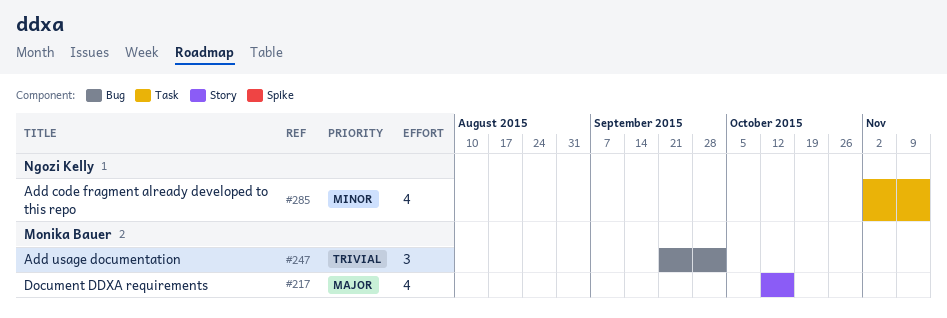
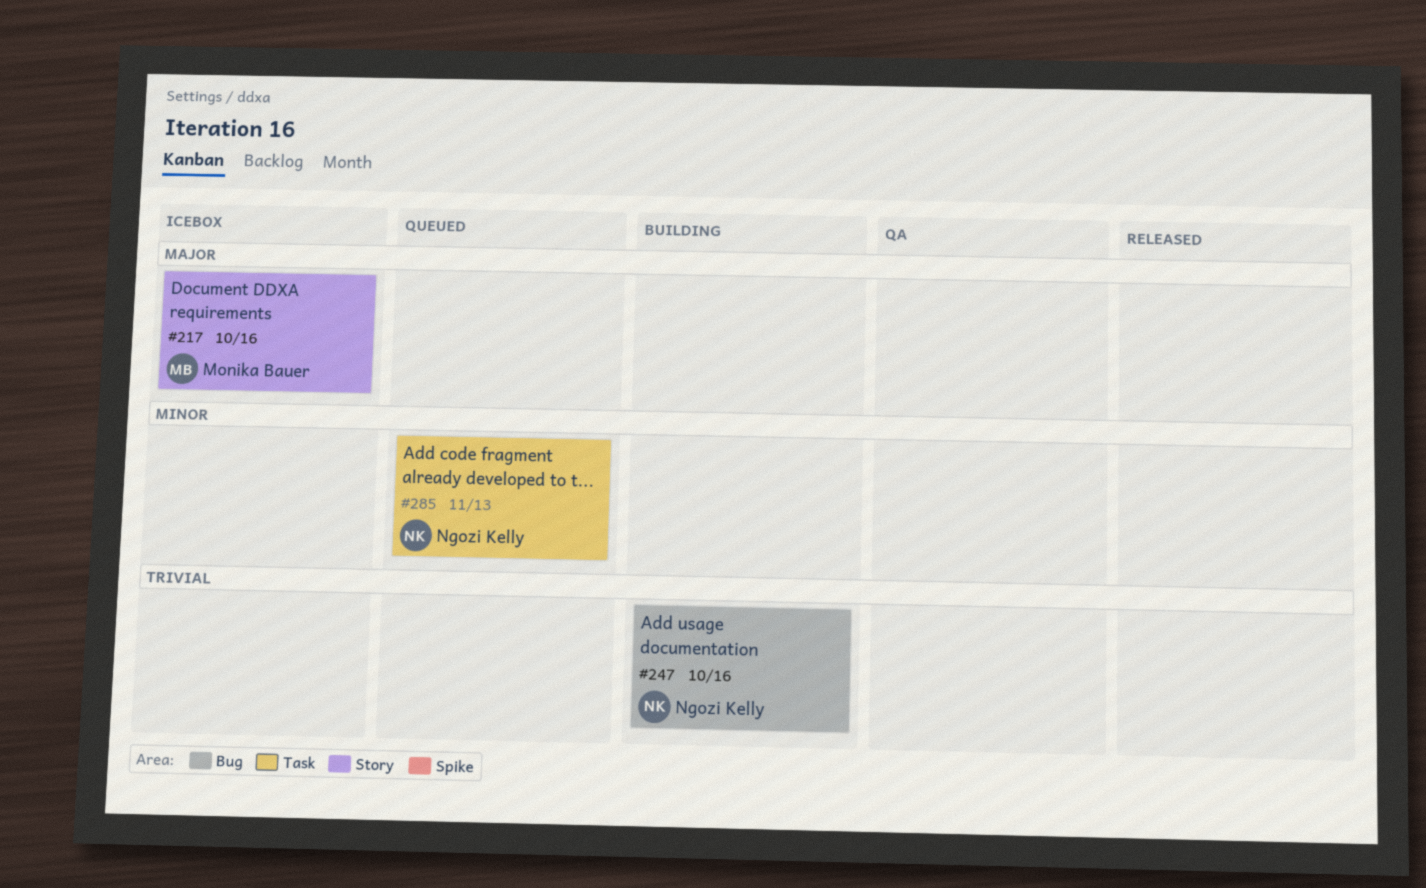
#247, owner: Monika Bauer -> Ngozi Kelly
#247, due: Oct 2 -> Oct 16

